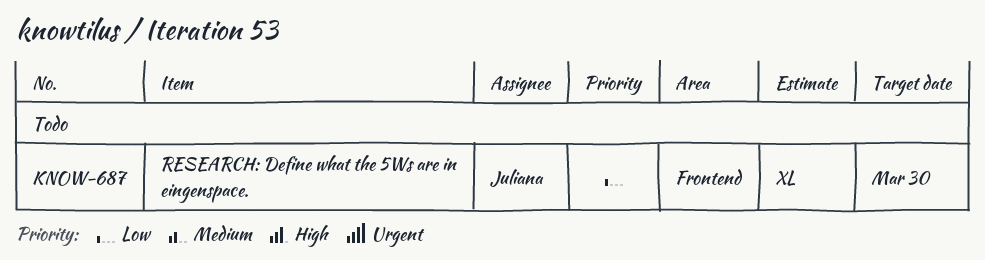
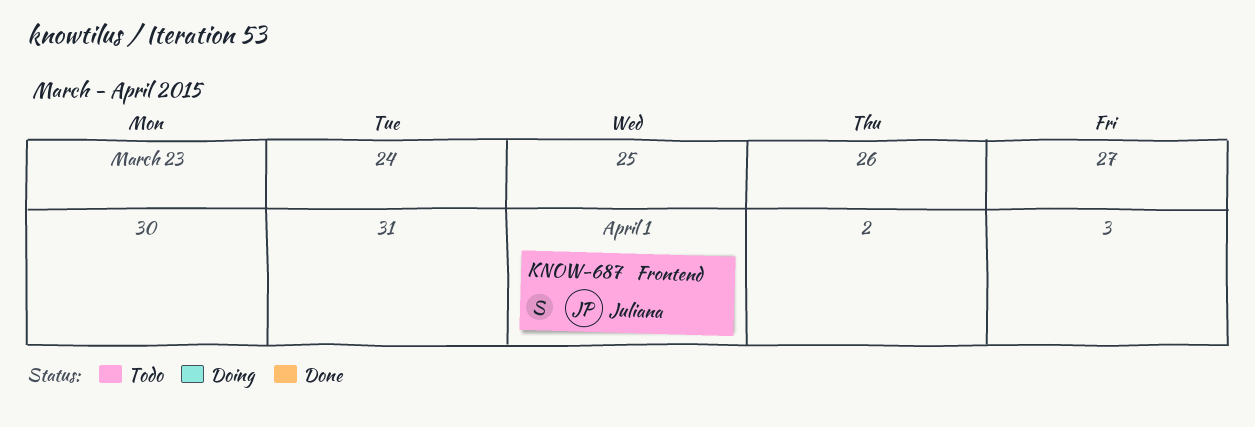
KNOW-687, estimate: XL -> S
KNOW-687, due: Mar 30 -> Apr 1

